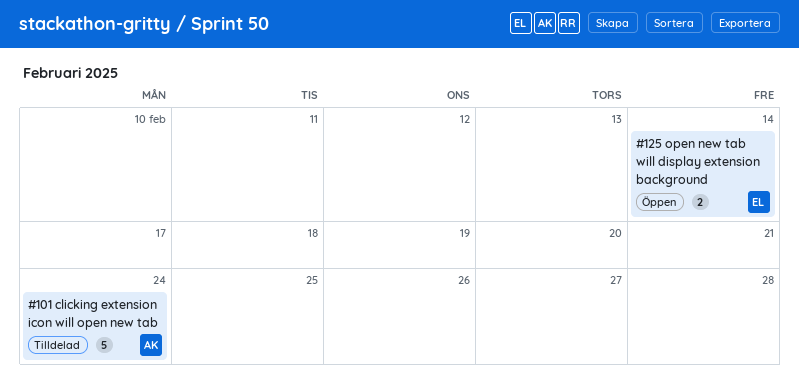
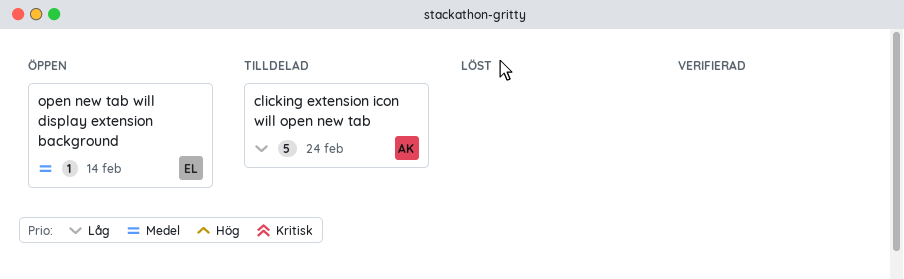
open new tab will display extension background, estimate: 2 -> 1

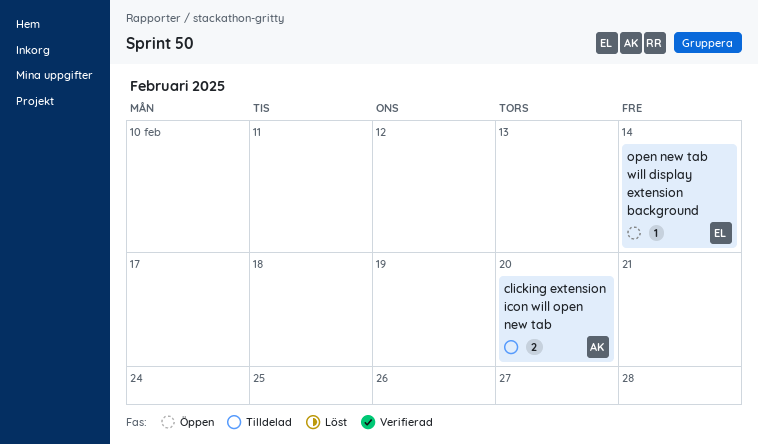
clicking extension icon will open new tab, estimate: 5 -> 2
clicking extension icon will open new tab, due: Feb 24 -> Feb 20

